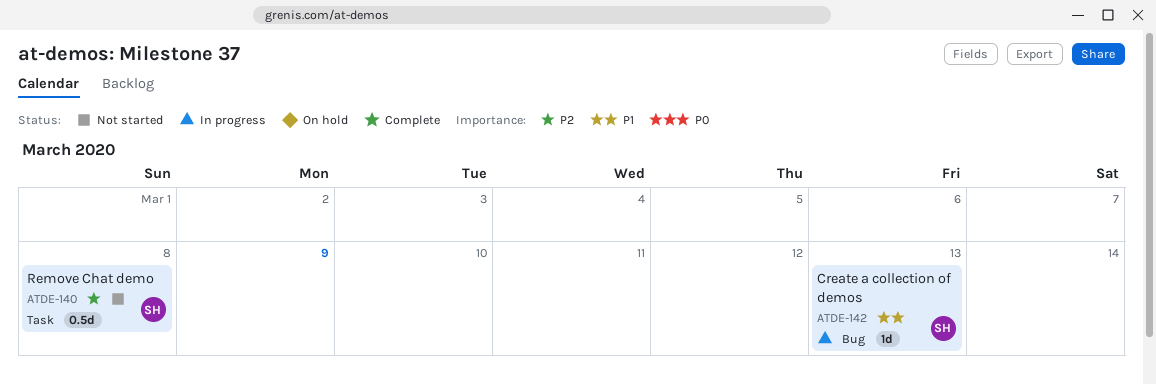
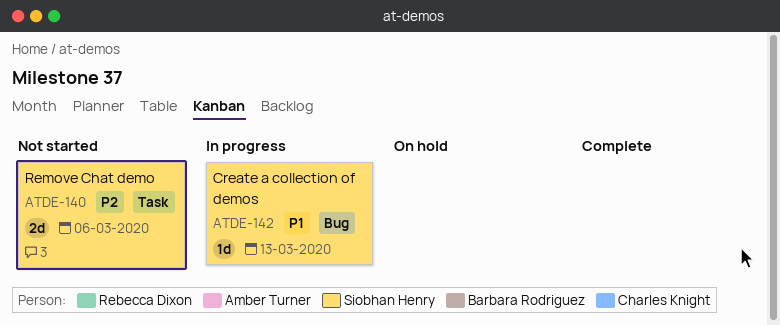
ATDE-140, estimate: 0.5d -> 2d
ATDE-140, due: Mar 8 -> Mar 6

